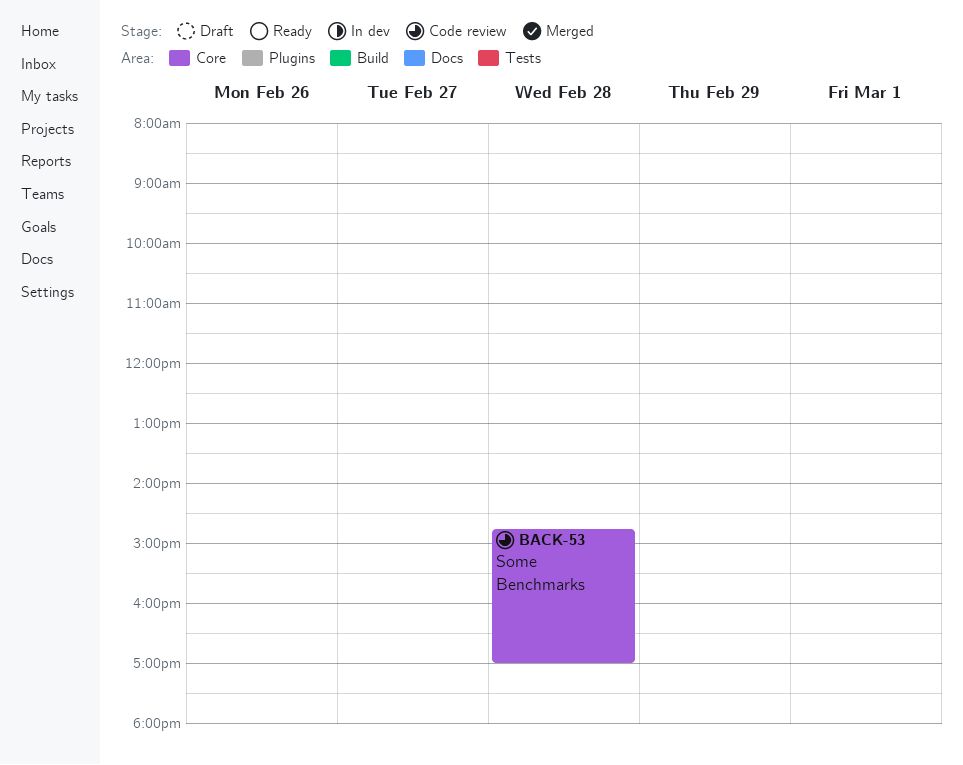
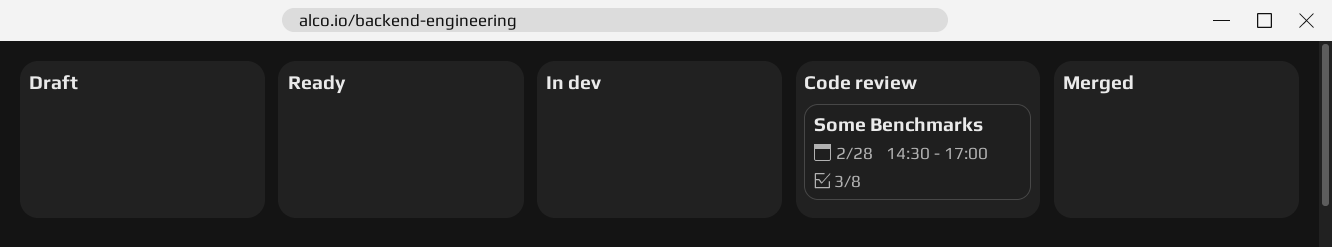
Some Benchmarks, begins: 14:45 -> 14:30

